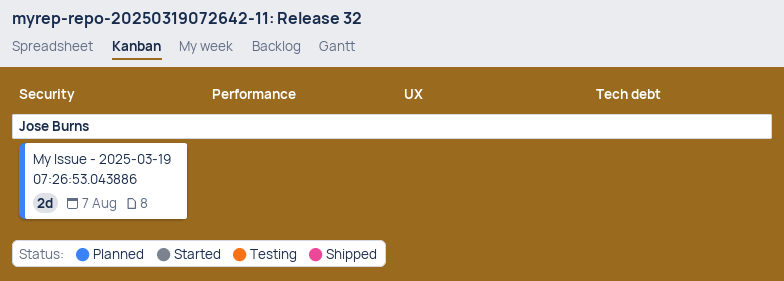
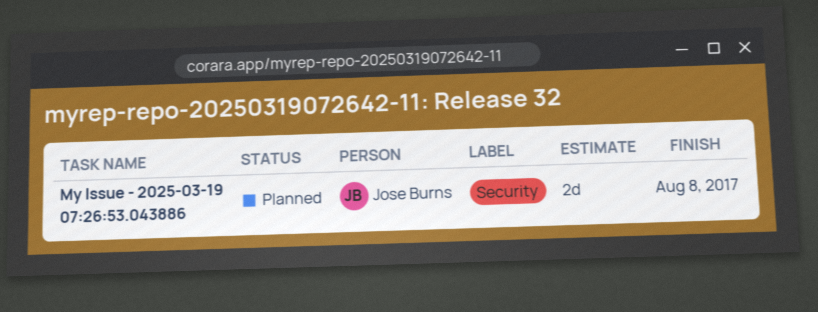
My Issue - 2025-03-19 07:26:53.043886, due: Aug 7 -> Aug 8

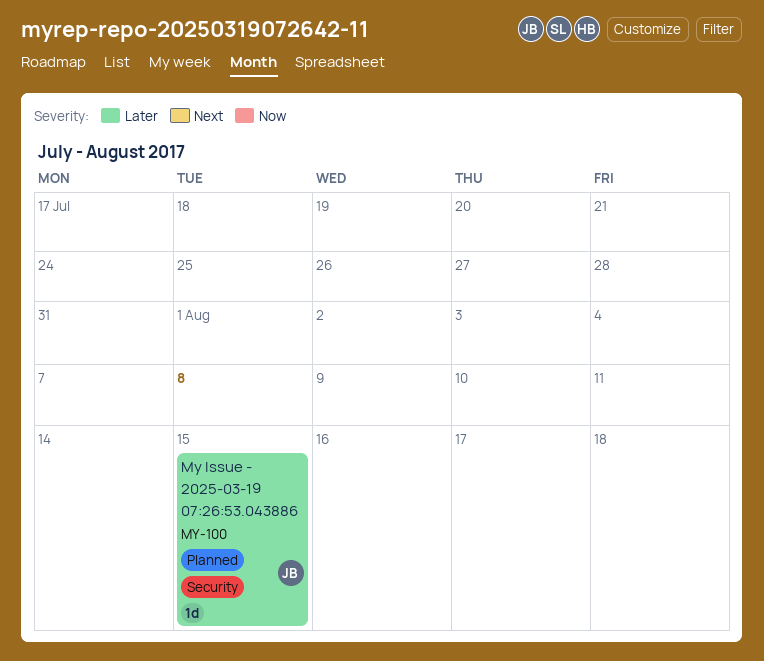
My Issue - 2025-03-19 07:26:53.043886, estimate: 2d -> 1d
My Issue - 2025-03-19 07:26:53.043886, due: Aug 8 -> Aug 15

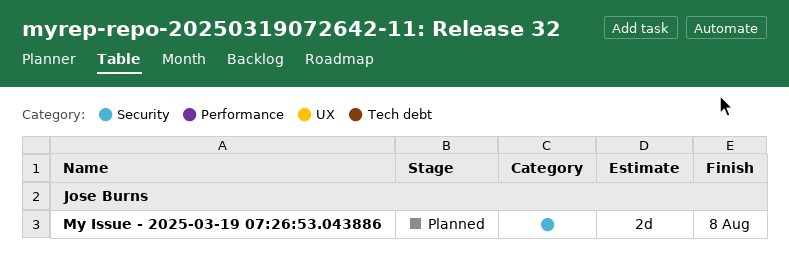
My Issue - 2025-03-19 07:26:53.043886, estimate: 1d -> 2d
My Issue - 2025-03-19 07:26:53.043886, due: Aug 15 -> Aug 8

